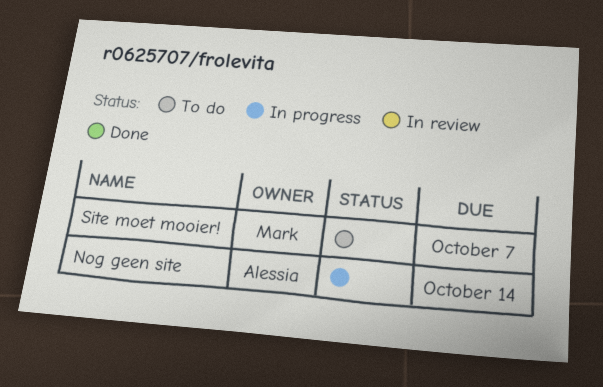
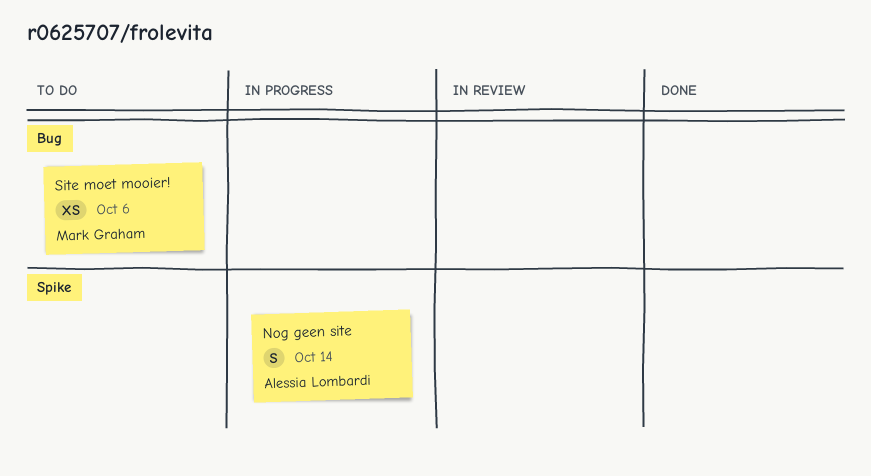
Site moet mooier!, due: Oct 7 -> Oct 6

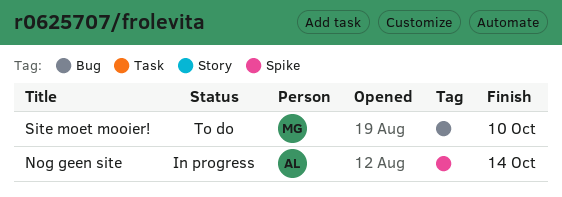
Site moet mooier!, due: Oct 6 -> Oct 10

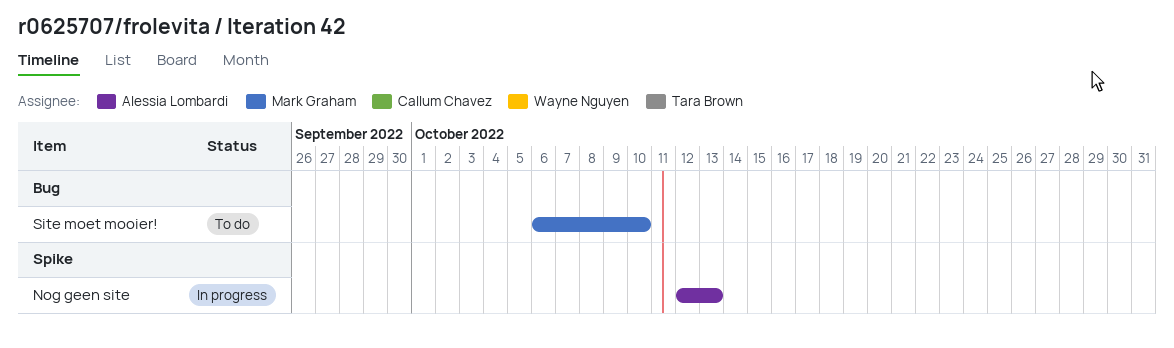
Nog geen site, due: Oct 14 -> Oct 13

